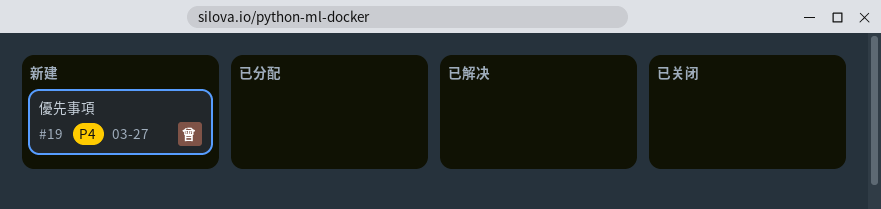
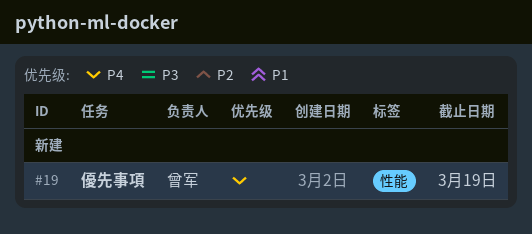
#19, due: Mar 27 -> Mar 19

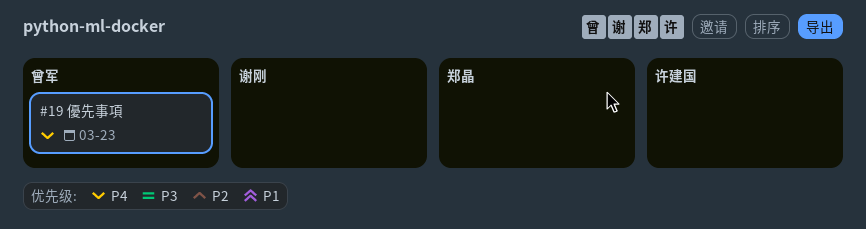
#19, due: Mar 19 -> Mar 23

